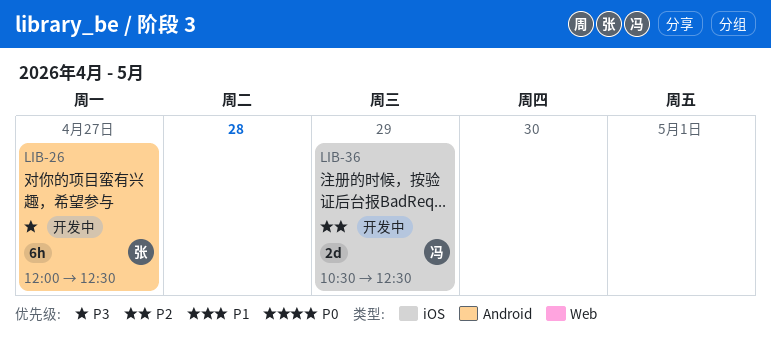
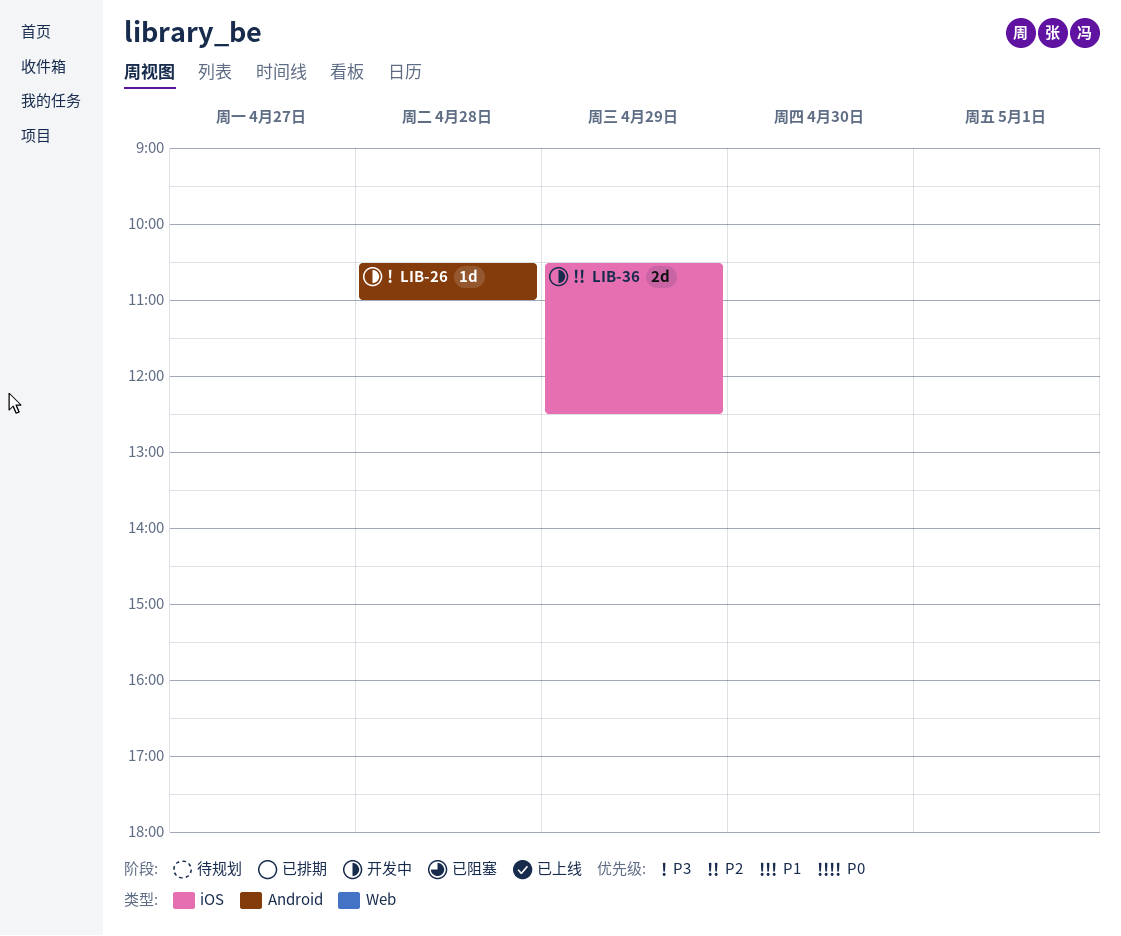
LIB-26, estimate: 6h -> 1d
LIB-26, day: Apr 27 -> Apr 28
LIB-26, begins: 12:00 -> 10:30
LIB-26, ends: 12:30 -> 11:00

